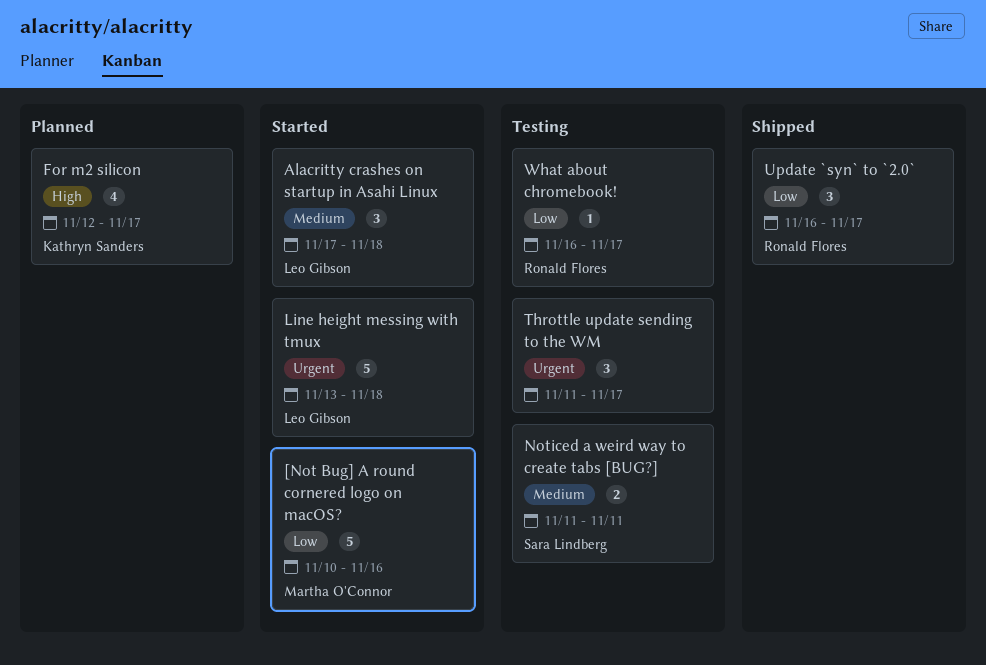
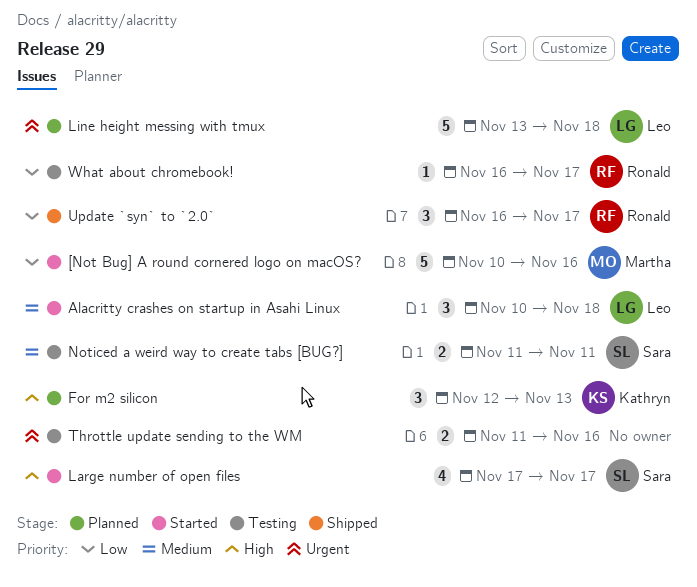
Alacritty crashes on startup in Asahi Linux, start: Nov 17 -> Nov 10
For m2 silicon, estimate: 4 -> 3
For m2 silicon, due: Nov 17 -> Nov 13
Large number of open files: none -> present
Line height messing with tmux, status: Started -> Planned
Throttle update sending to the WM, estimate: 3 -> 2
Throttle update sending to the WM, due: Nov 17 -> Nov 16

